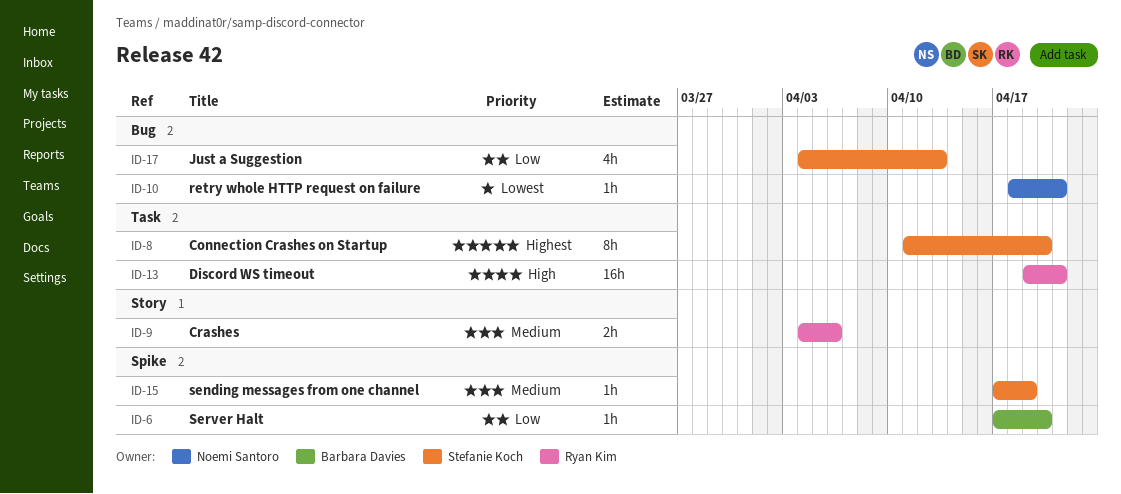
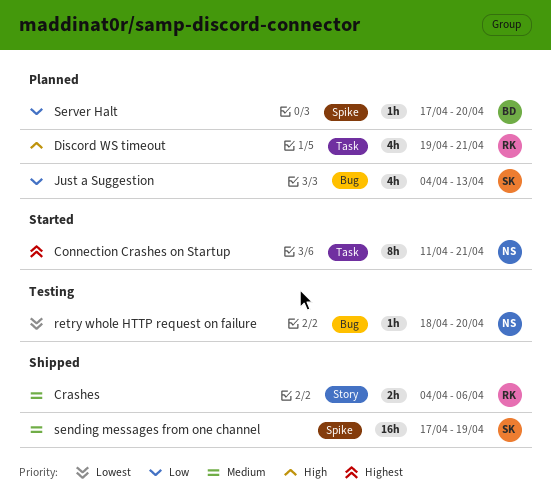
Connection Crashes on Startup, owner: Stefanie Koch -> Noemi Santoro
Connection Crashes on Startup, due: Apr 20 -> Apr 21
Discord WS timeout, estimate: 16h -> 4h
retry whole HTTP request on failure, due: Apr 21 -> Apr 20
sending messages from one channel, estimate: 1h -> 16h

